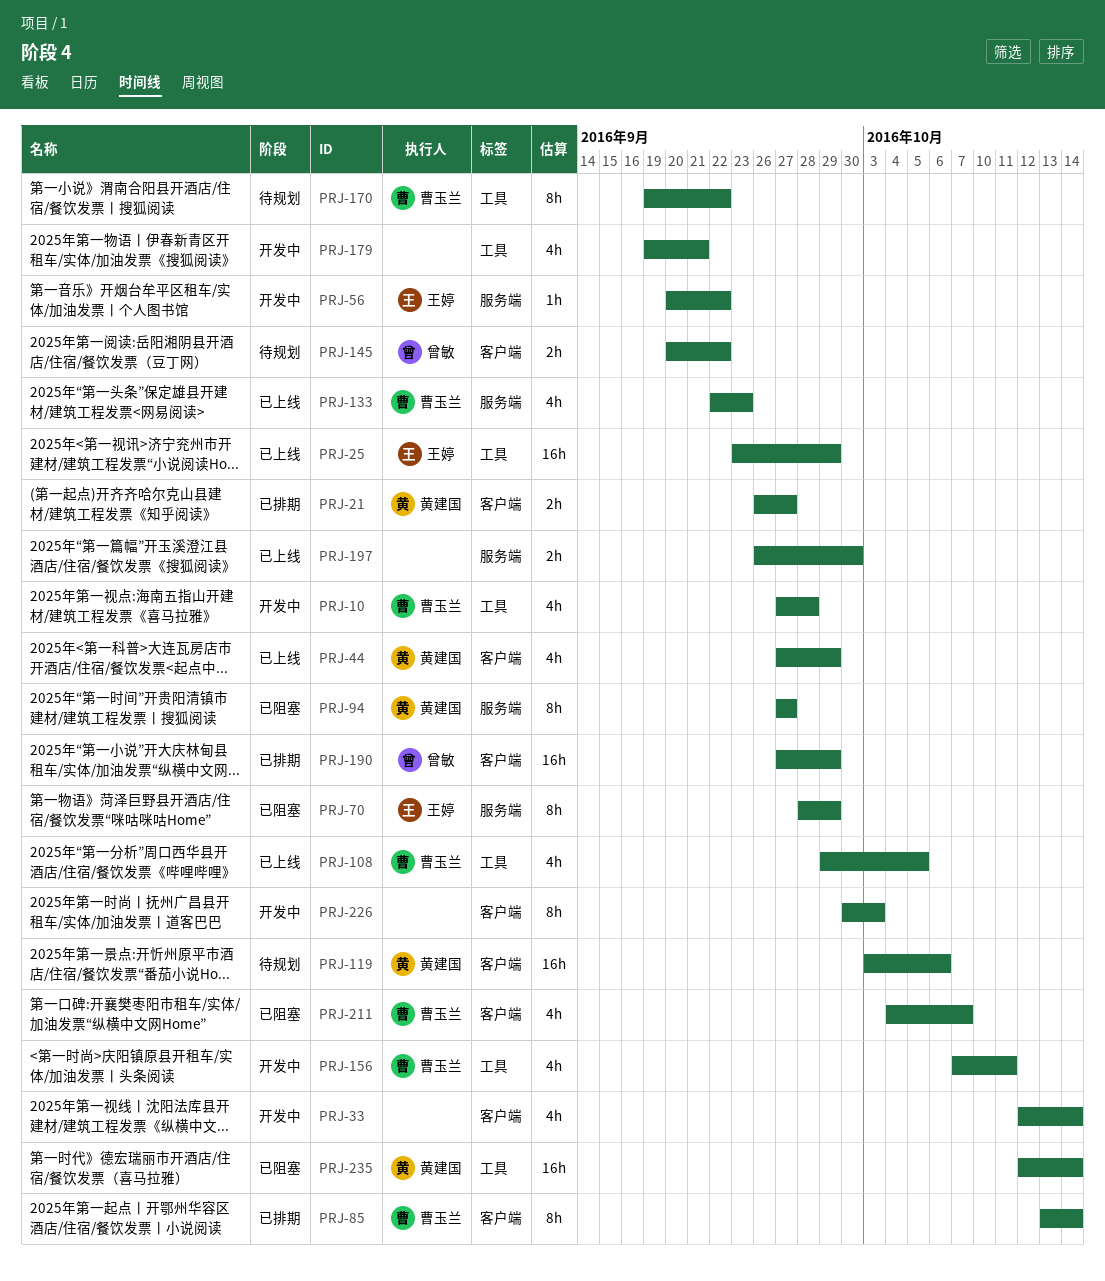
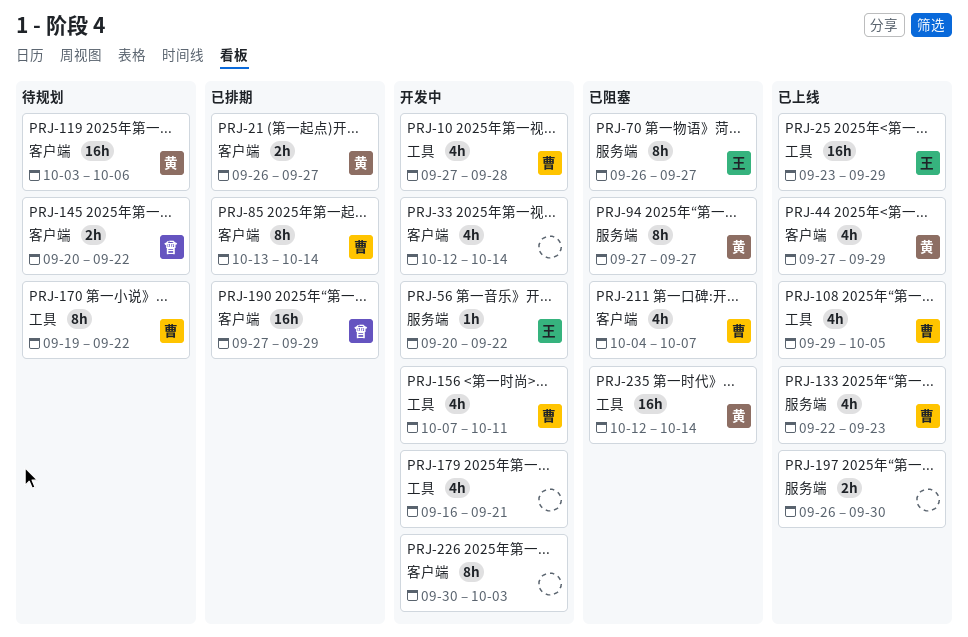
PRJ-70, start: Sep 28 -> Sep 26
PRJ-70, due: Sep 29 -> Sep 27
PRJ-179, start: Sep 19 -> Sep 16

